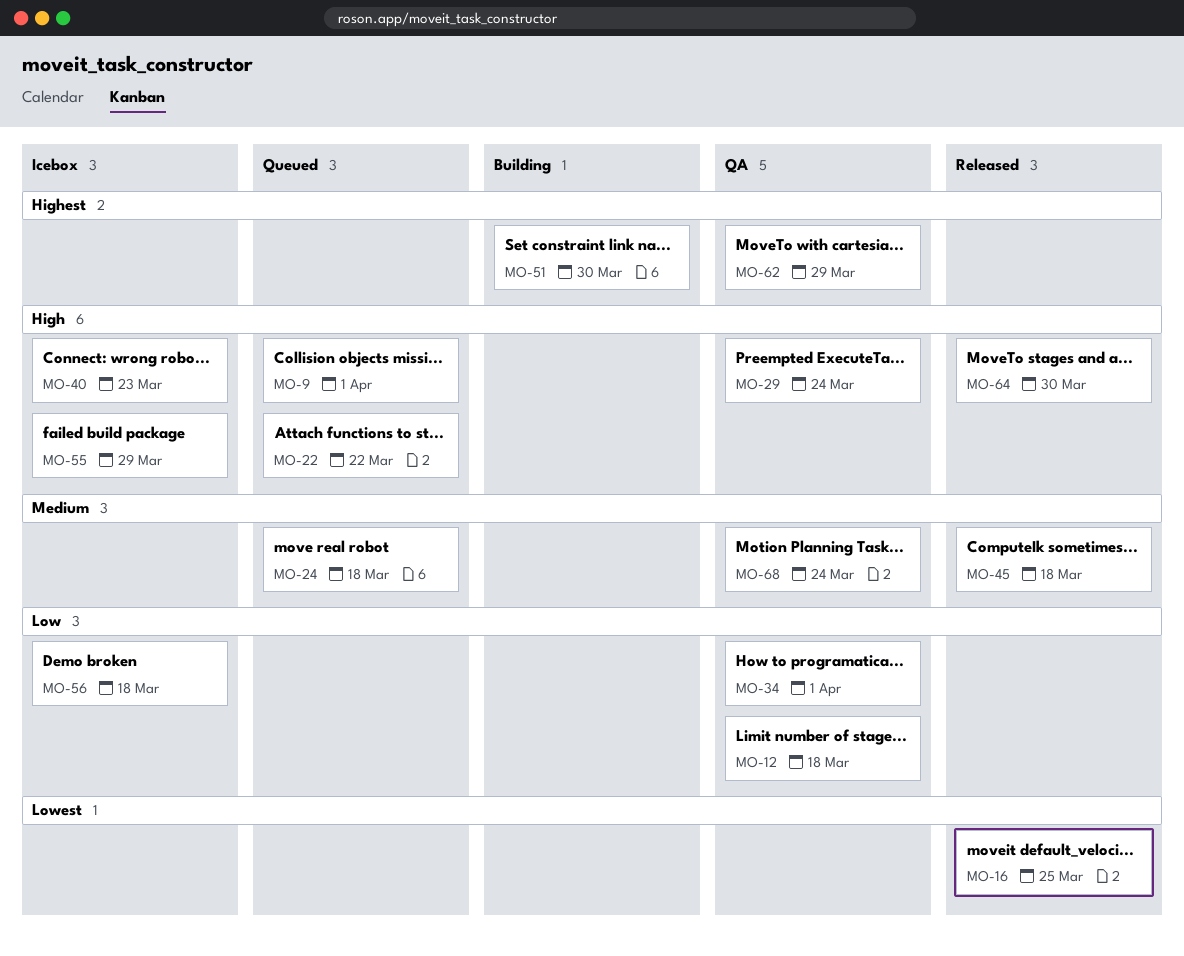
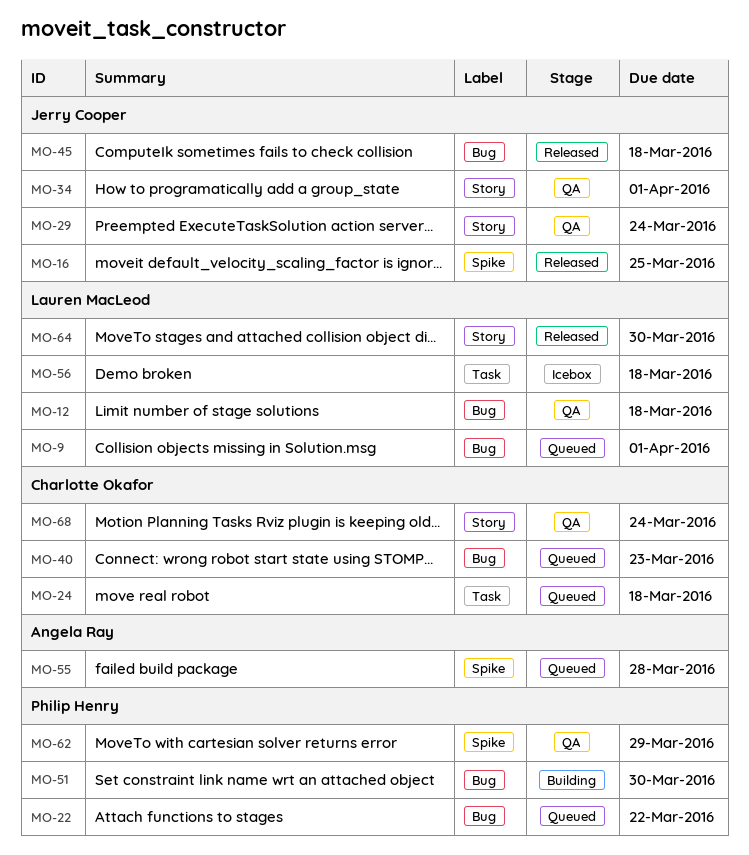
MO-40, status: Icebox -> Queued
MO-55, status: Icebox -> Queued
MO-55, due: Mar 29 -> Mar 28

